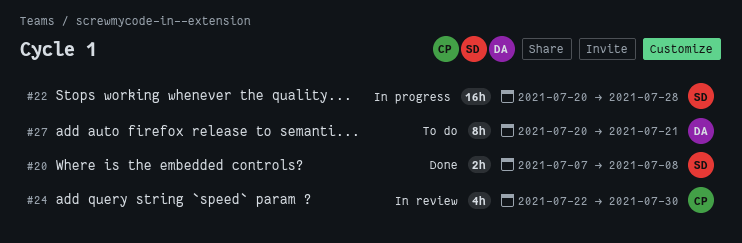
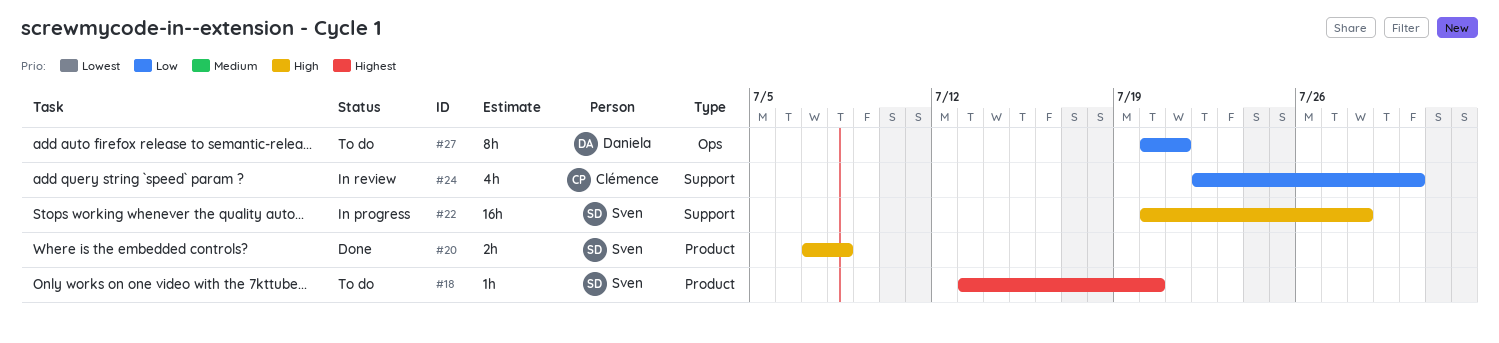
#18: none -> present

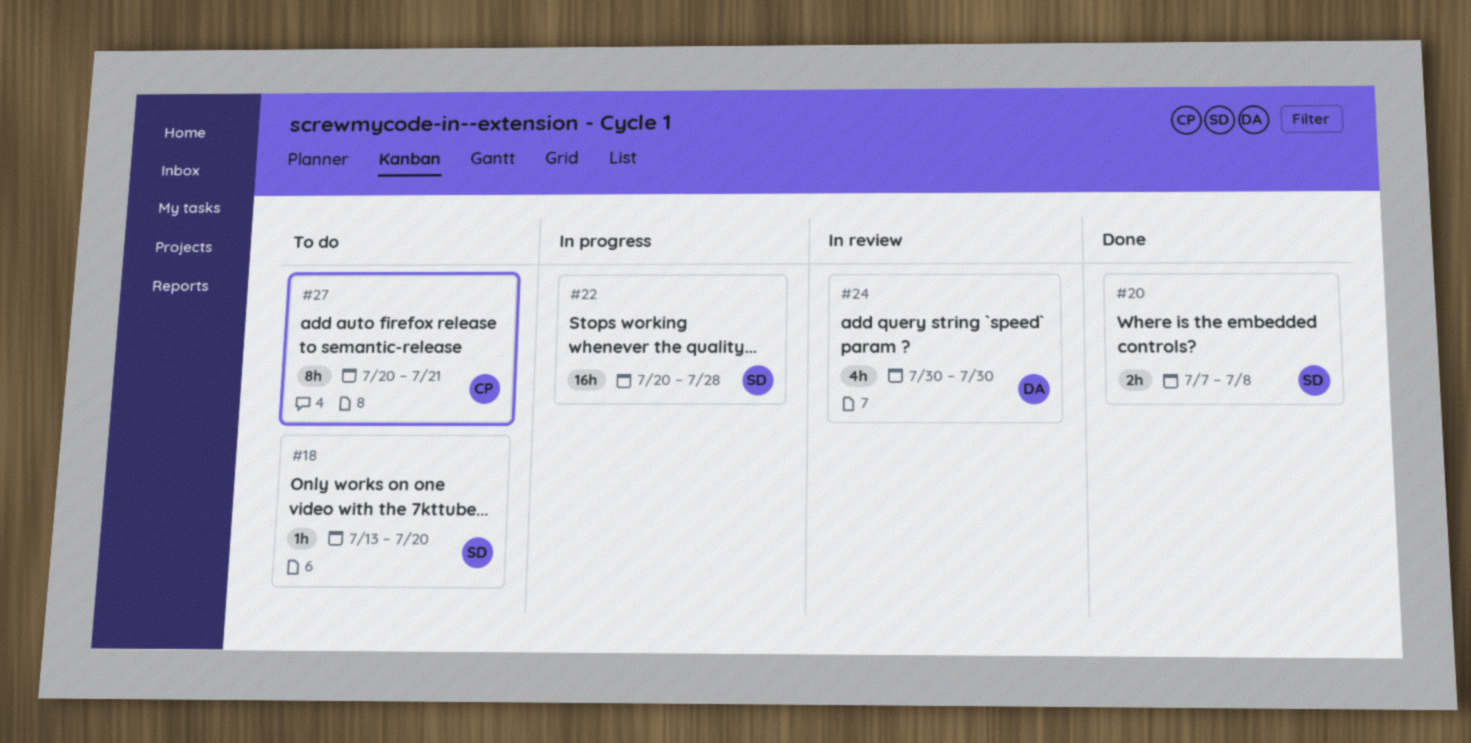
#24, owner: Clémence -> Daniela
#24, start: Jul 22 -> Jul 30
#27, owner: Daniela -> Clémence

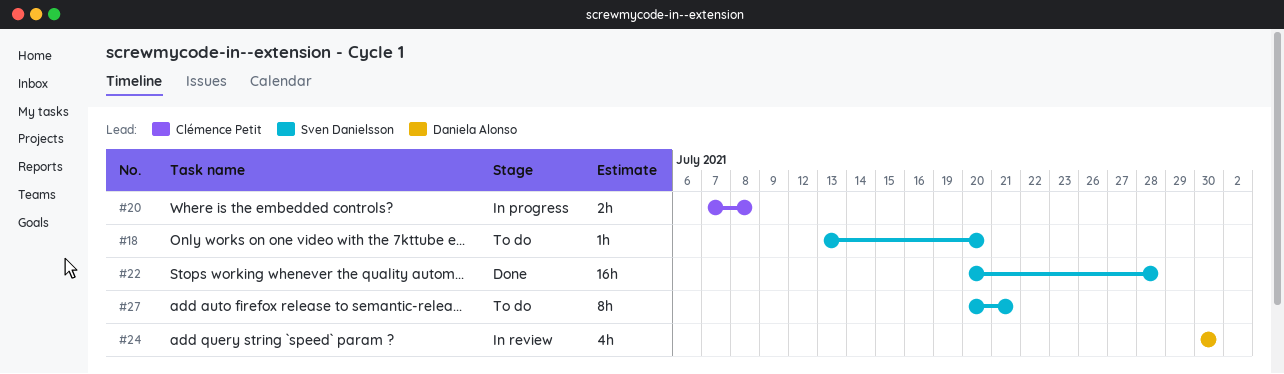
#20, status: Done -> In progress
#20, owner: Sven Danielsson -> Clémence Petit
#22, status: In progress -> Done
#27, owner: Clémence Petit -> Sven Danielsson

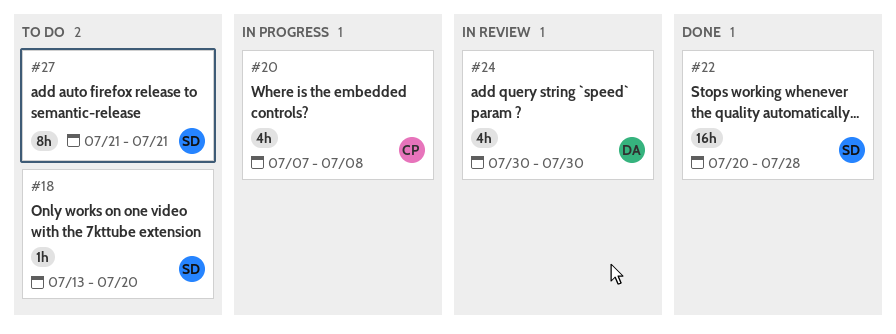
#20, estimate: 2h -> 4h
#27, start: Jul 20 -> Jul 21

